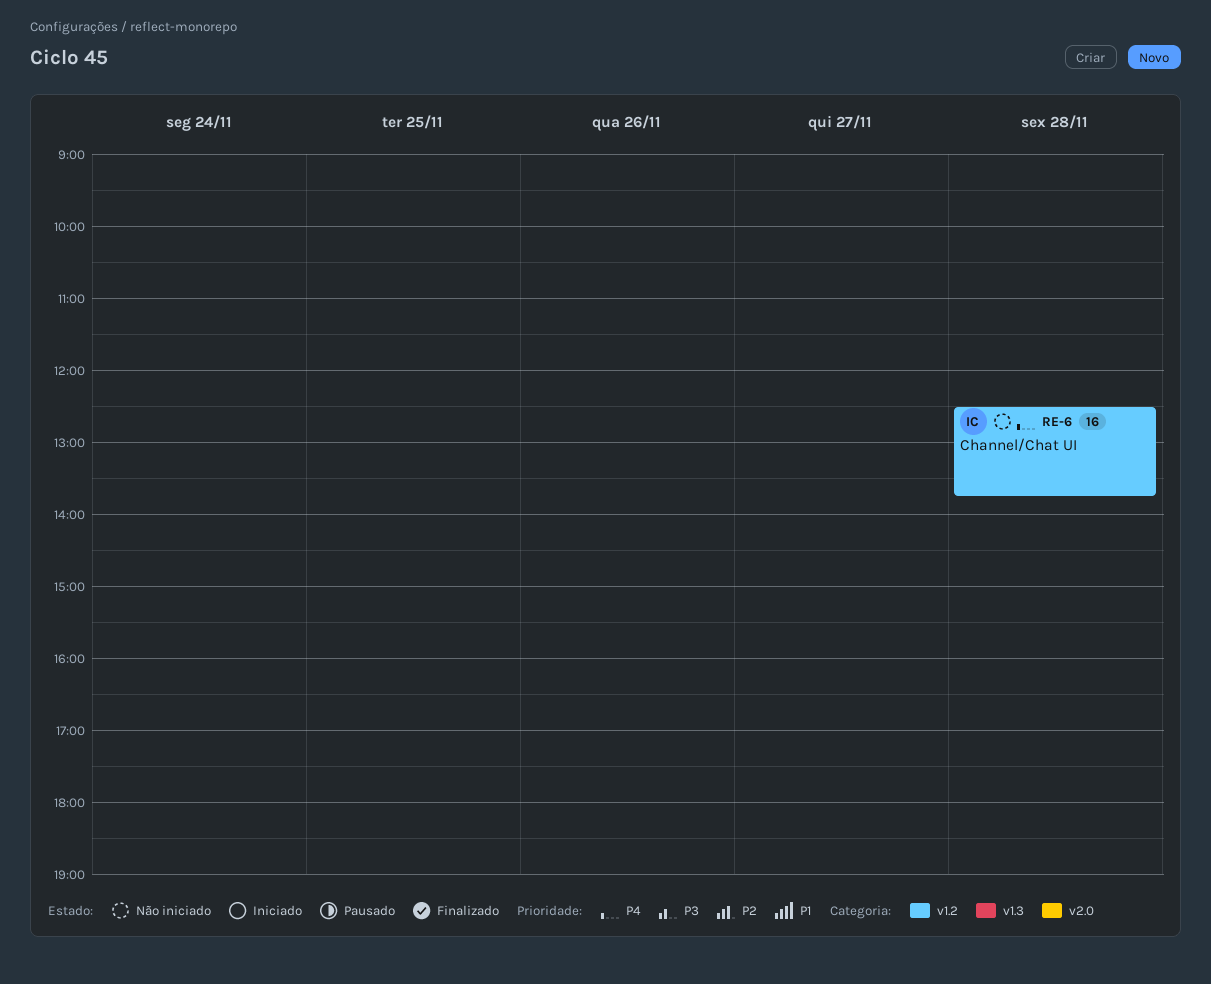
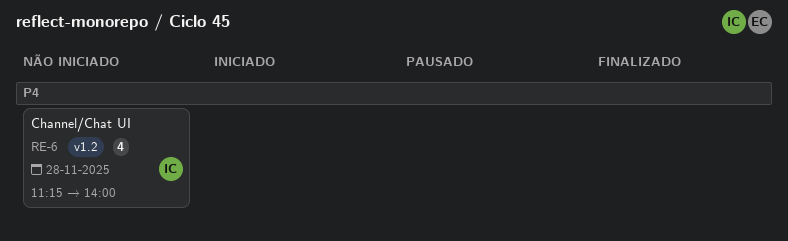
RE-6, estimate: 16 -> 4
RE-6, begins: 12:30 -> 11:15
RE-6, ends: 13:45 -> 14:00

